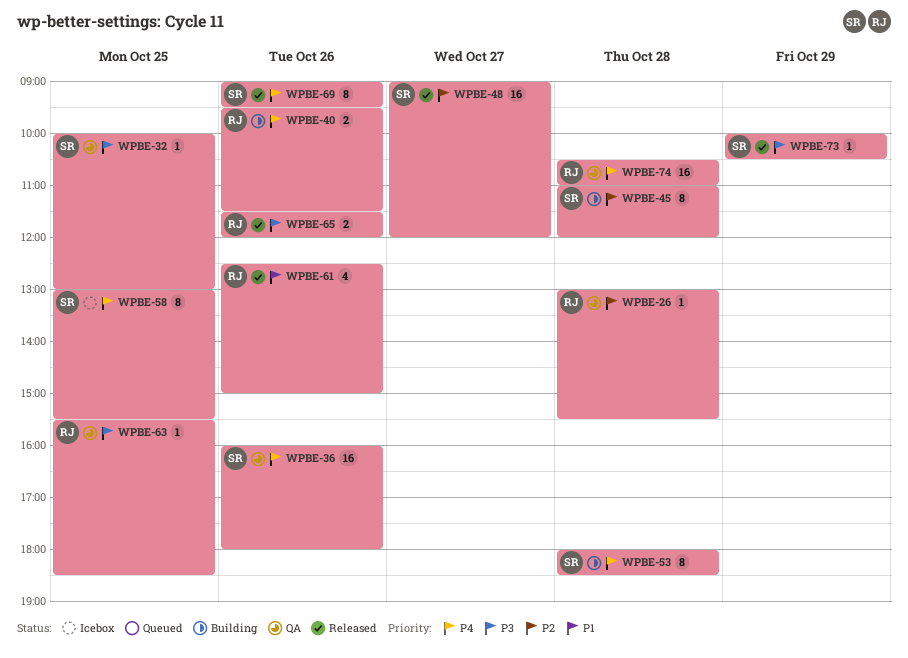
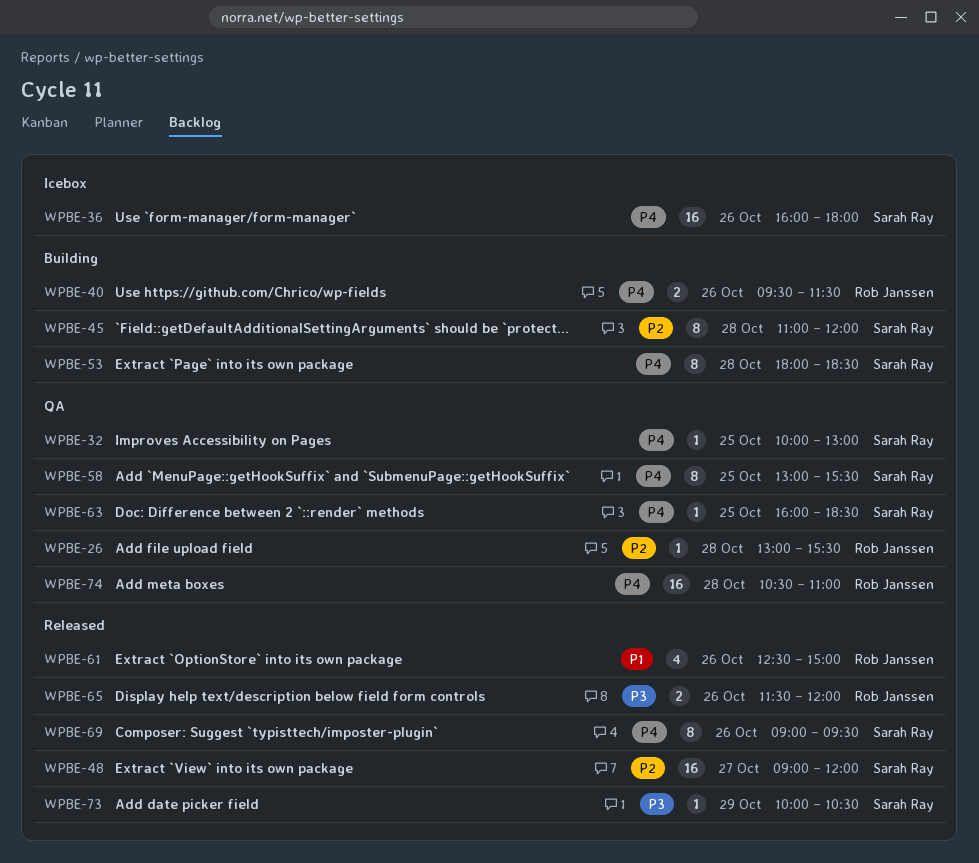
WPBE-32, priority: P3 -> P4
WPBE-36, status: QA -> Icebox
WPBE-58, status: Icebox -> QA
WPBE-63, owner: Rob Janssen -> Sarah Ray
WPBE-63, priority: P3 -> P4
WPBE-63, begins: 15:30 -> 16:00

